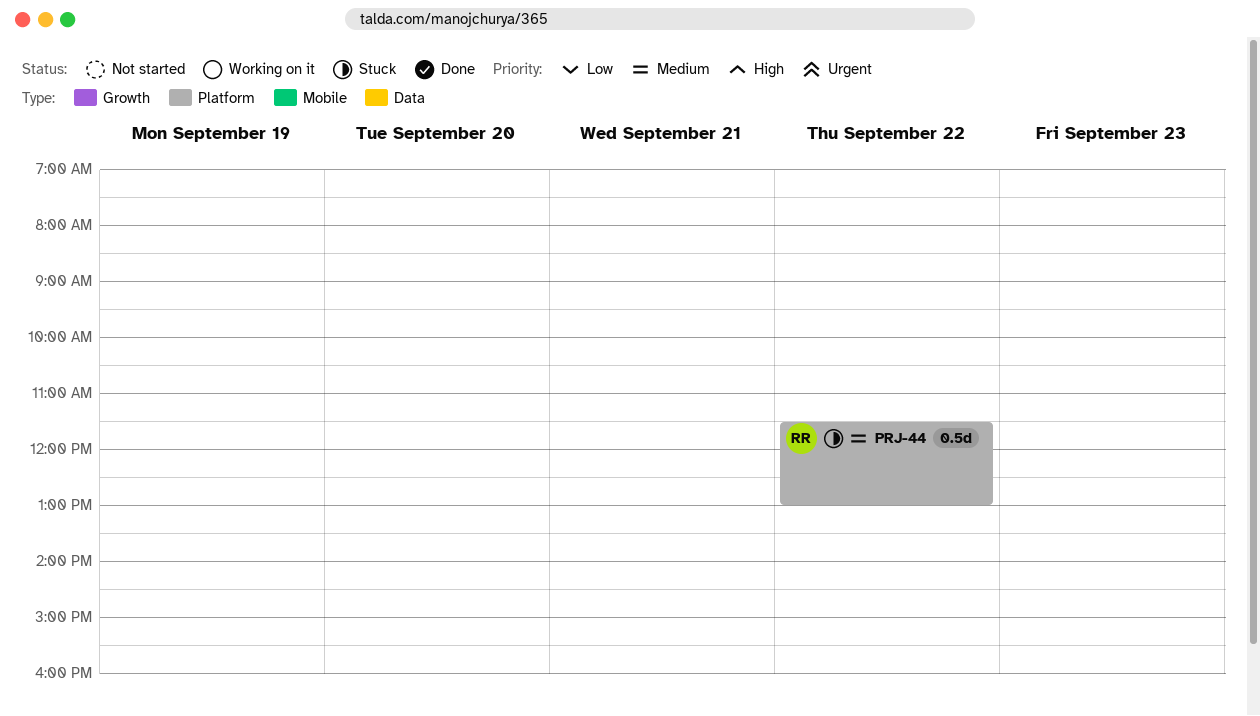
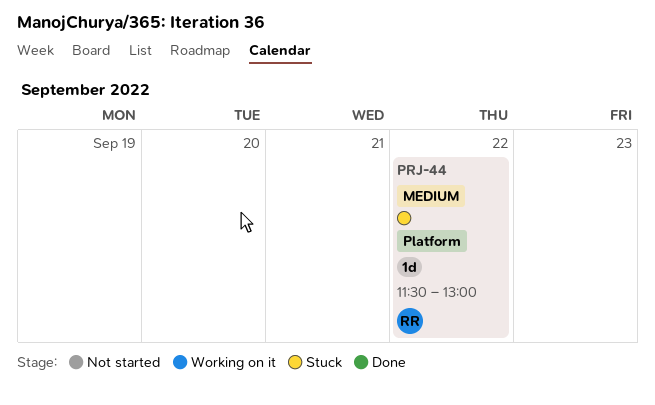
PRJ-44, estimate: 0.5d -> 1d

